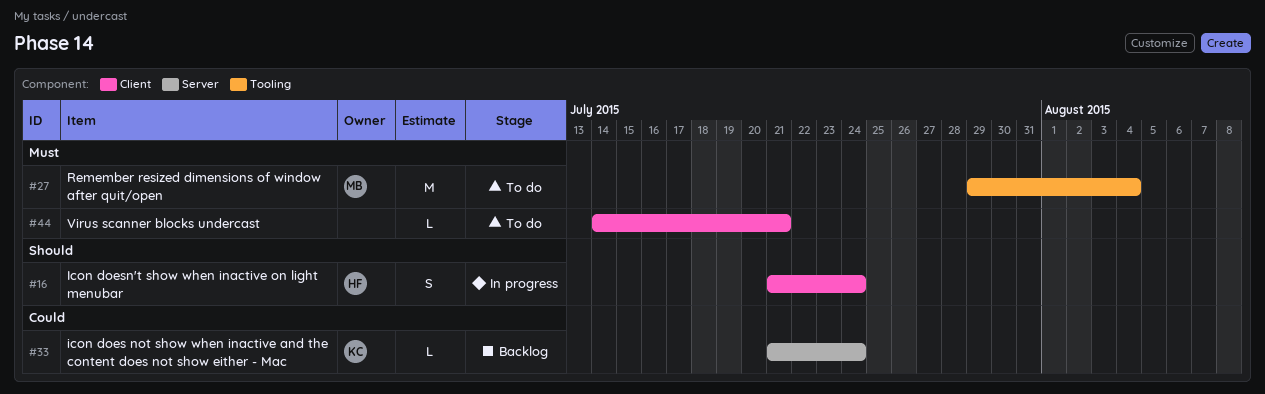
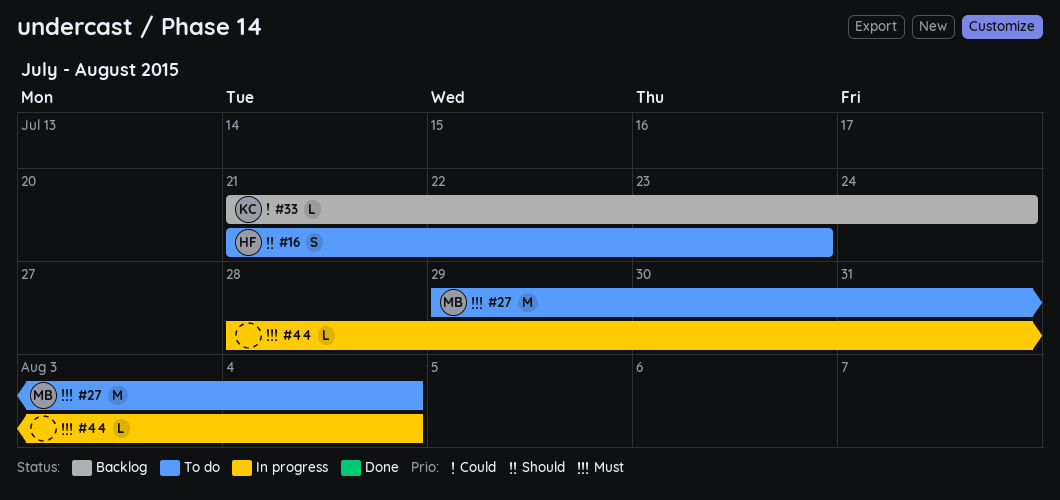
#16, status: In progress -> To do
#16, due: Jul 24 -> Jul 23
#44, status: To do -> In progress
#44, start: Jul 14 -> Jul 28
#44, due: Jul 21 -> Aug 4

